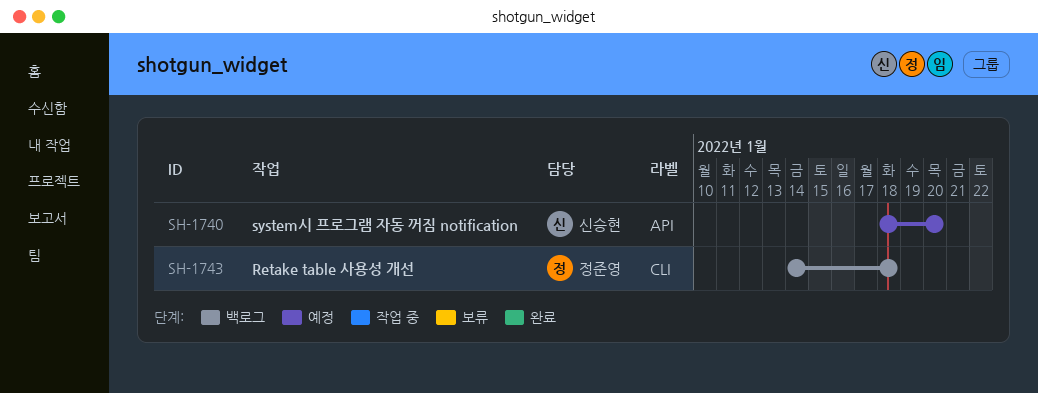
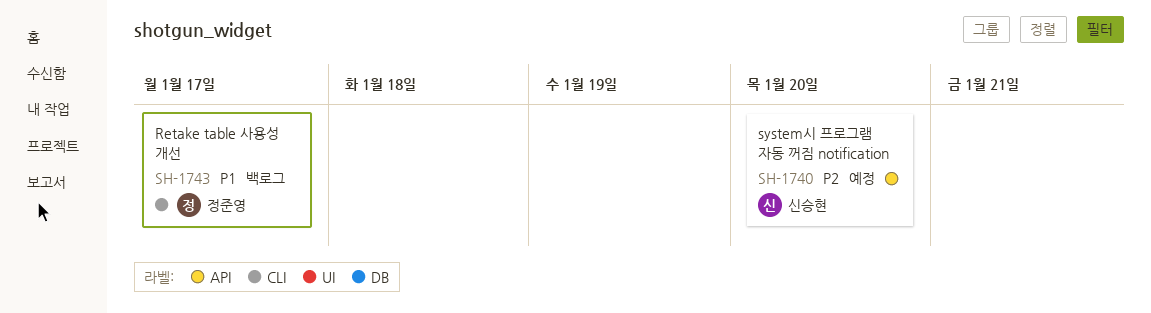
SH-1743, due: Jan 18 -> Jan 17

